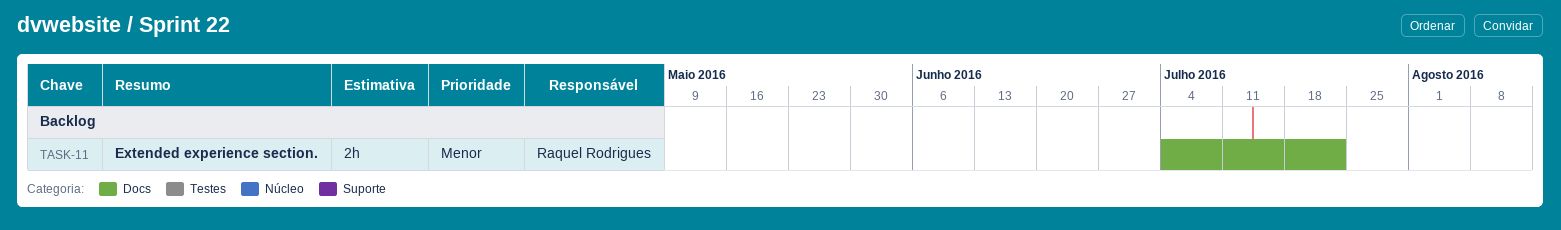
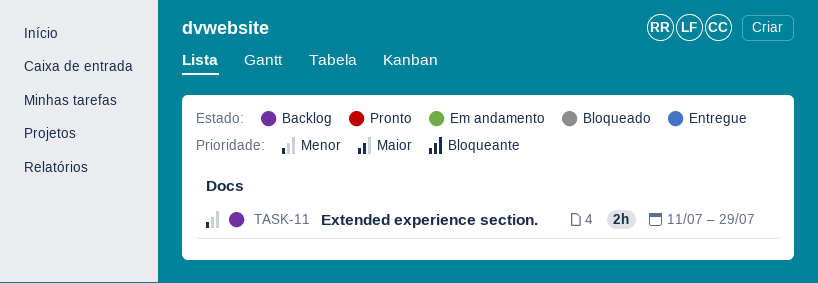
TASK-11, start: Jul 4 -> Jul 11
TASK-11, due: Jul 22 -> Jul 29

